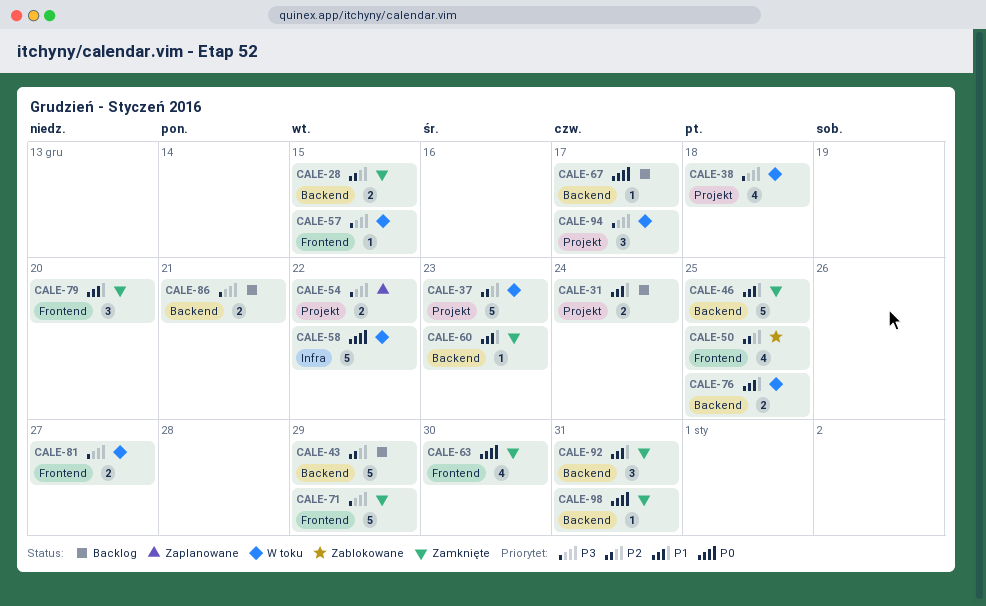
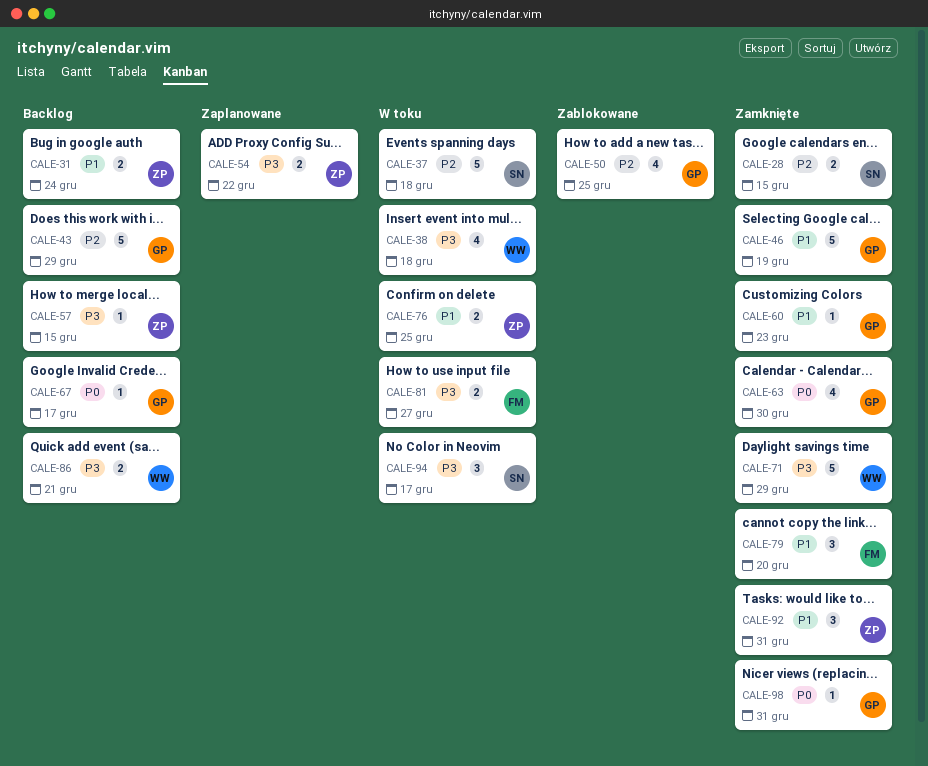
CALE-37, due: Dec 23 -> Dec 18
CALE-46, due: Dec 25 -> Dec 19
CALE-57, status: W toku -> Backlog
CALE-58: present -> none

